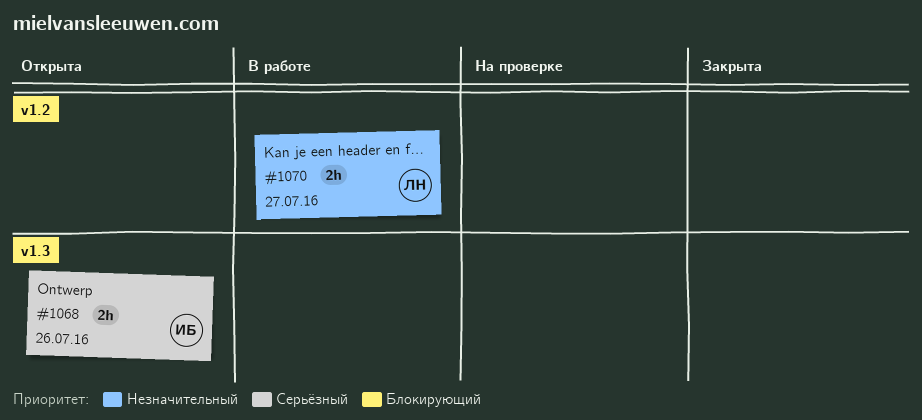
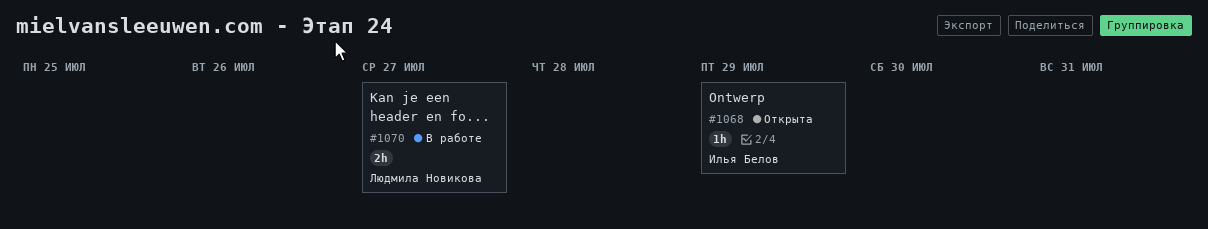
#1068, estimate: 2h -> 1h
#1068, due: Jul 26 -> Jul 29

